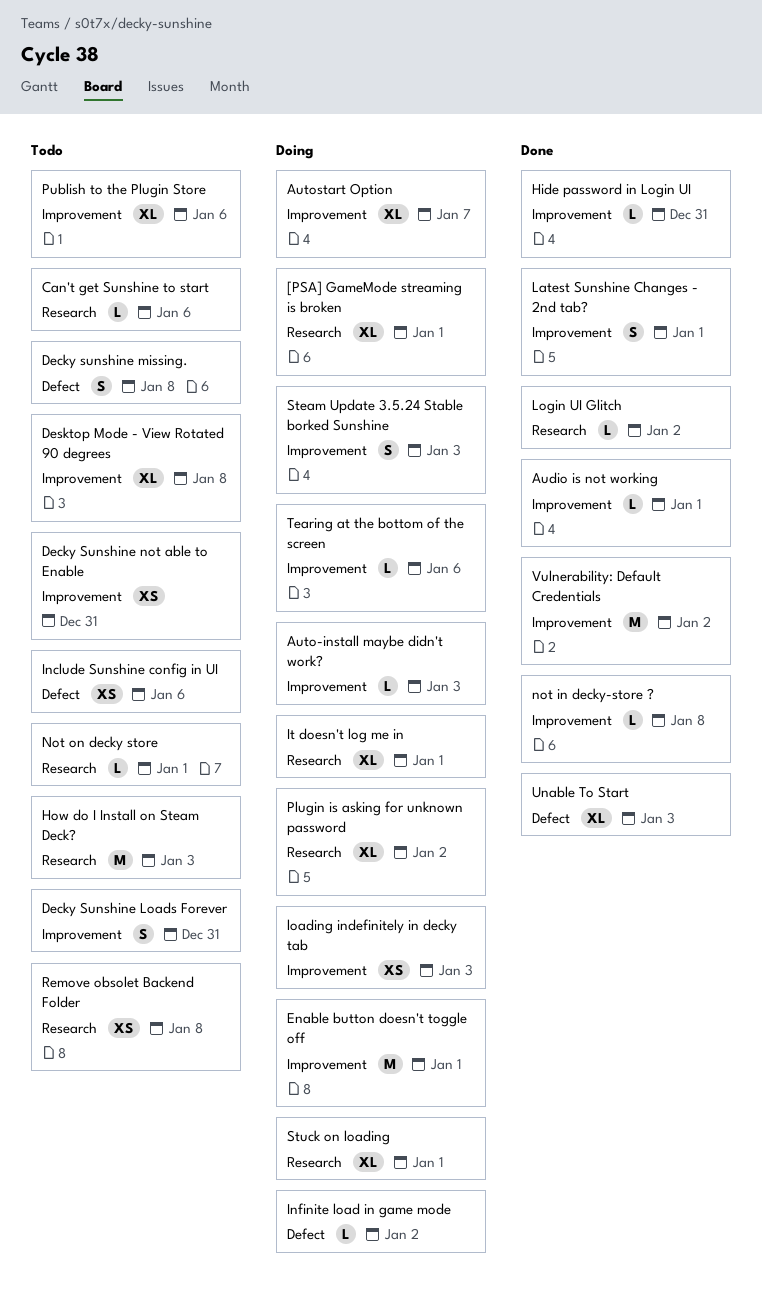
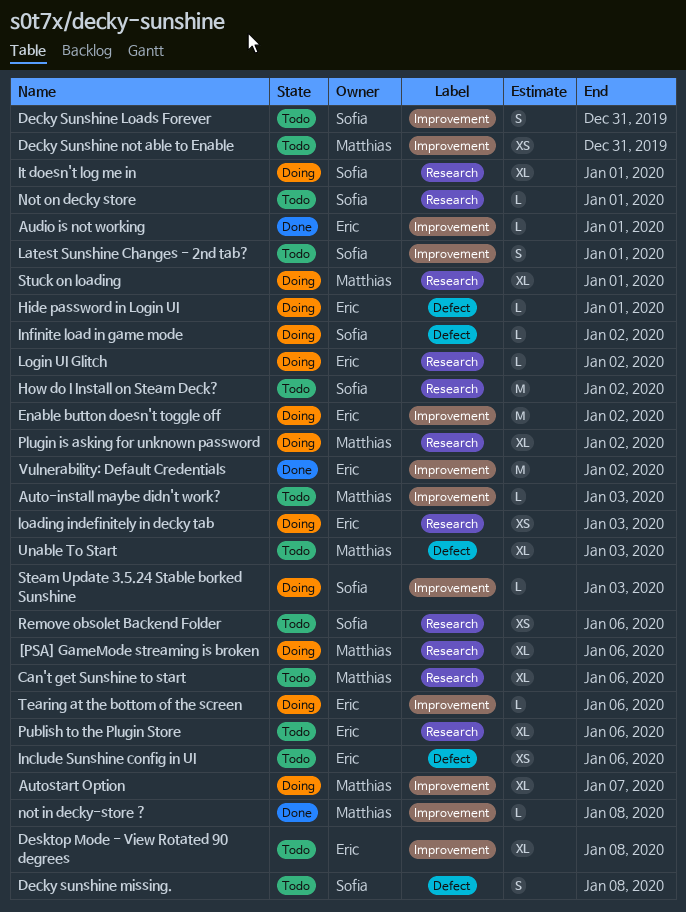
[PSA] GameMode streaming is broken, due: Jan 1 -> Jan 6
Auto-install maybe didn't work?, status: Doing -> Todo
Can't get Sunshine to start, estimate: L -> XL
Enable button doesn't toggle off, due: Jan 1 -> Jan 2
Hide password in Login UI, status: Done -> Doing
Hide password in Login UI, label: Improvement -> Defect
Hide password in Login UI, due: Dec 31 -> Jan 1
How do I Install on Steam Deck?, due: Jan 3 -> Jan 2
Latest Sunshine Changes - 2nd tab?, status: Done -> Todo
loading indefinitely in decky tab, label: Improvement -> Research
Login UI Glitch, status: Done -> Doing
Publish to the Plugin Store, label: Improvement -> Research
Remove obsolet Backend Folder, due: Jan 8 -> Jan 6
Steam Update 3.5.24 Stable borked Sunshine, estimate: S -> L
Unable To Start, status: Done -> Todo

